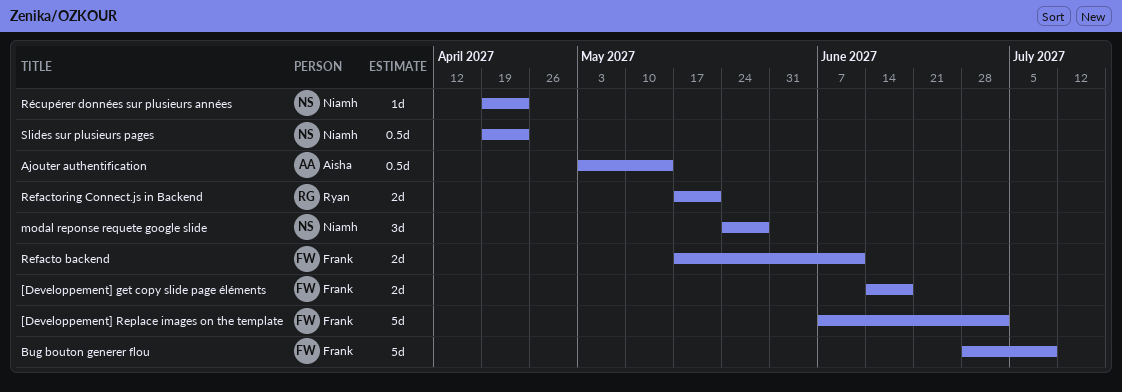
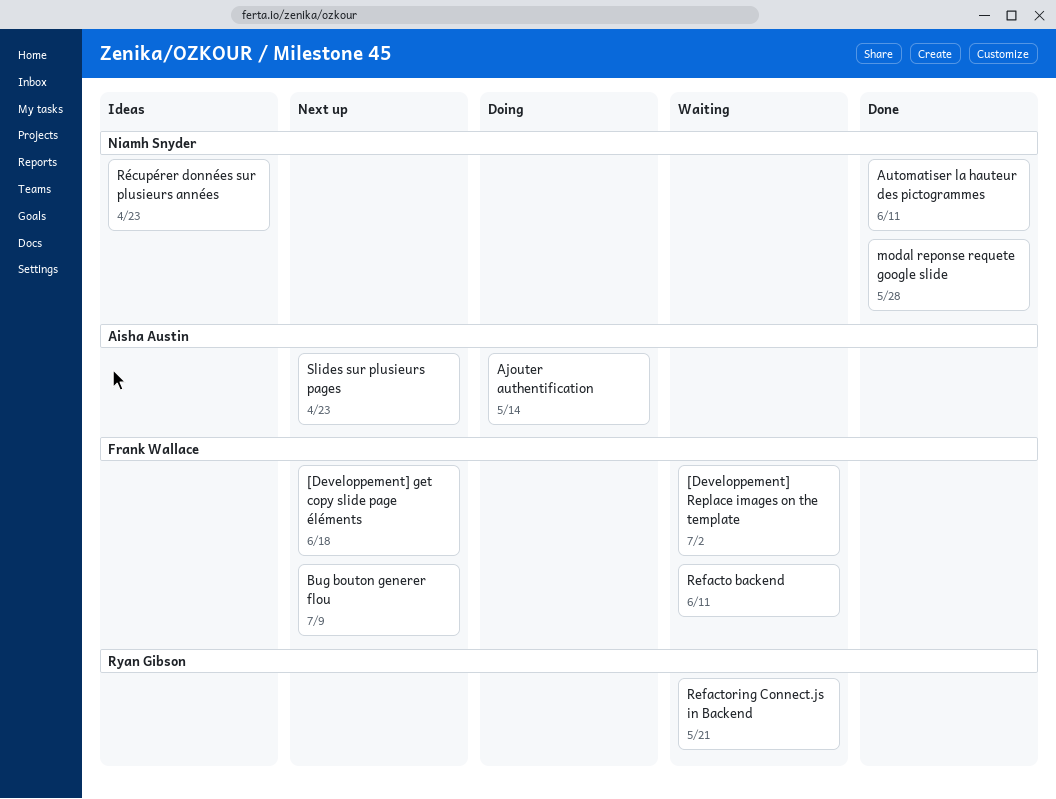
Automatiser la hauteur des pictogrammes: none -> present
Slides sur plusieurs pages, owner: Niamh Snyder -> Aisha Austin

